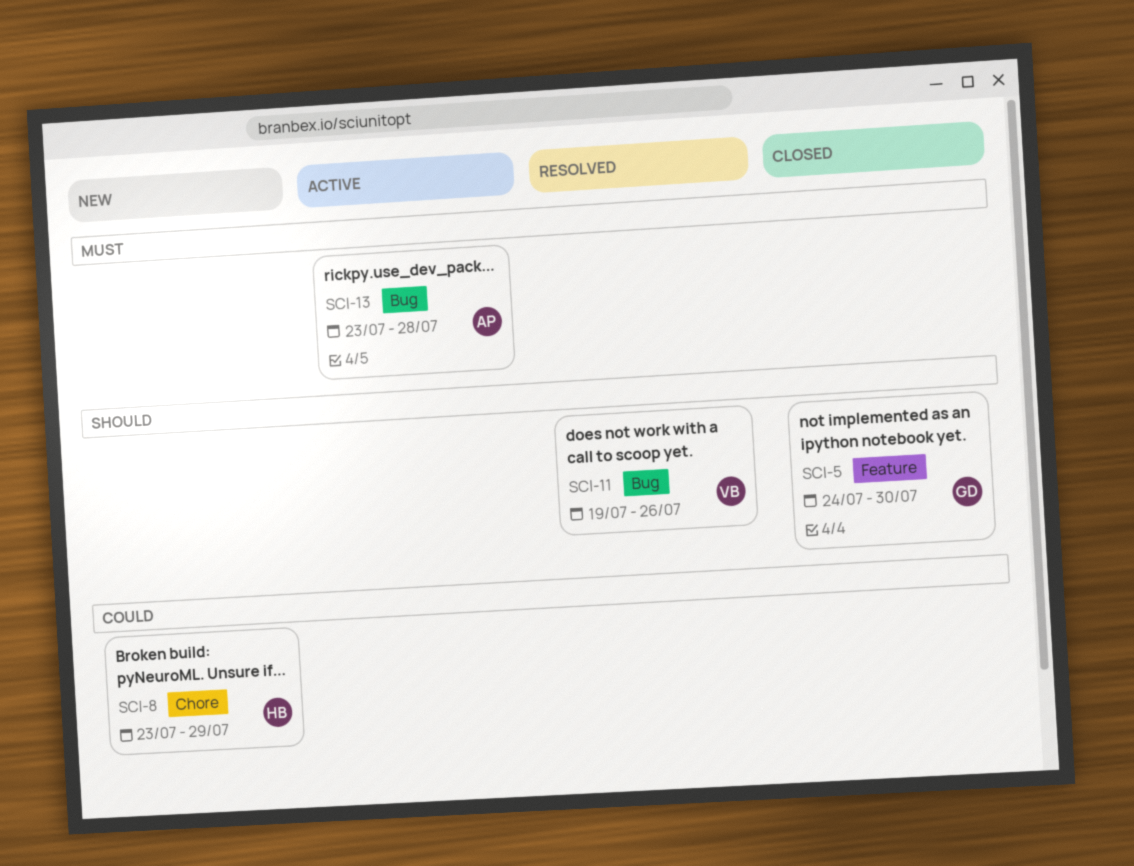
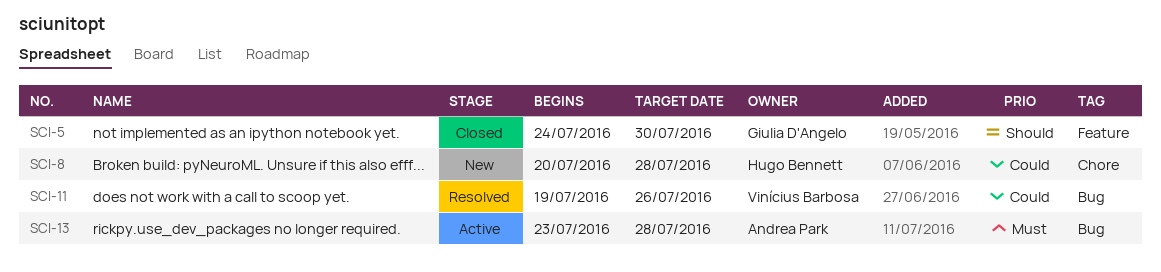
SCI-8, start: Jul 23 -> Jul 20
SCI-8, due: Jul 29 -> Jul 28
SCI-11, priority: Should -> Could

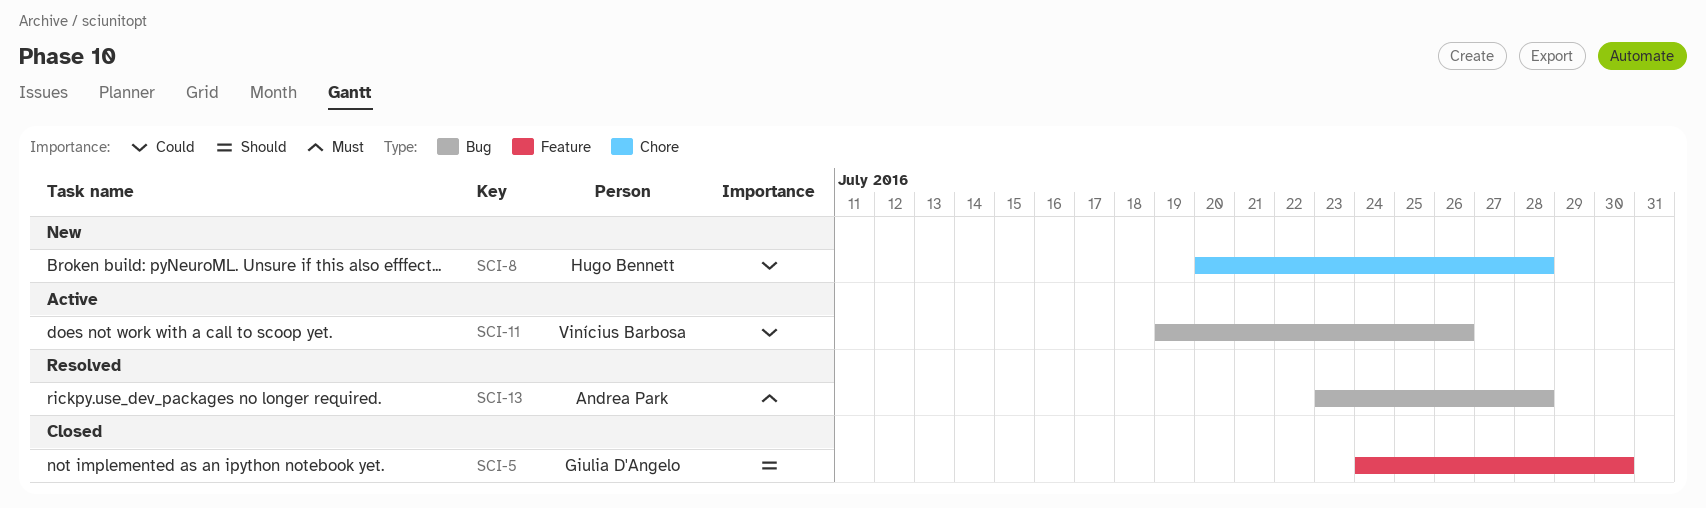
SCI-11, status: Resolved -> Active
SCI-13, status: Active -> Resolved

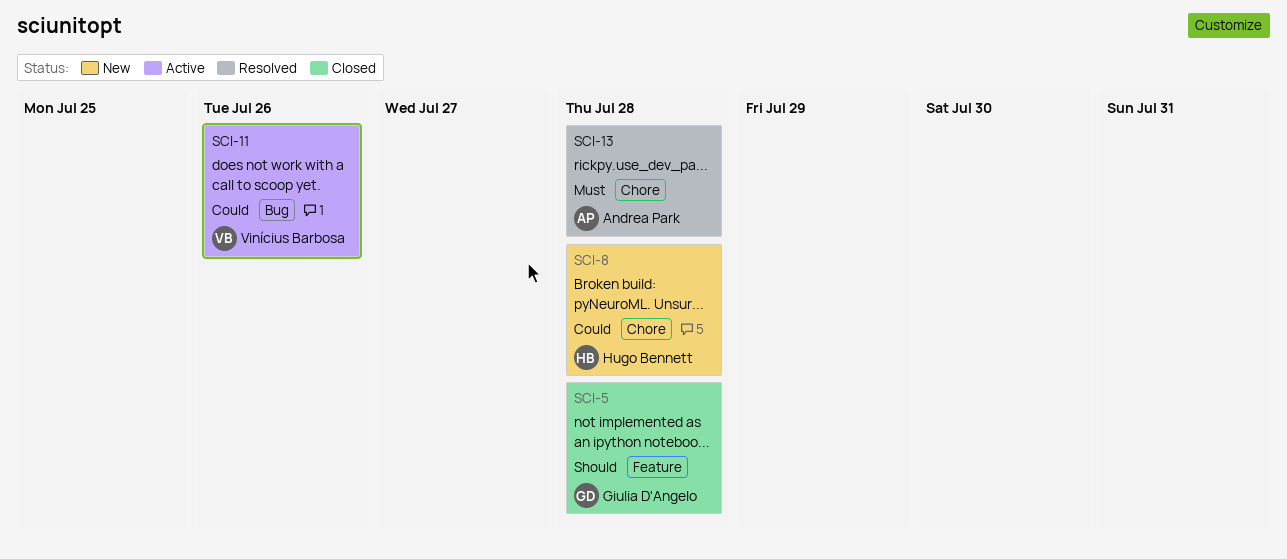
SCI-5, due: Jul 30 -> Jul 28
SCI-13, label: Bug -> Chore

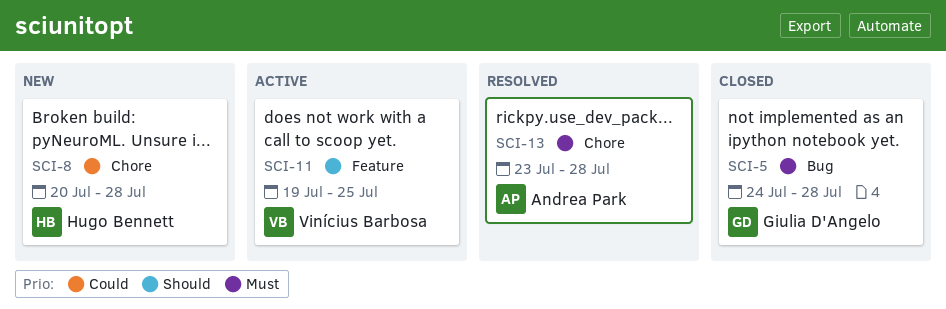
SCI-5, priority: Should -> Must
SCI-5, label: Feature -> Bug
SCI-11, priority: Could -> Should
SCI-11, label: Bug -> Feature
SCI-11, due: Jul 26 -> Jul 25

